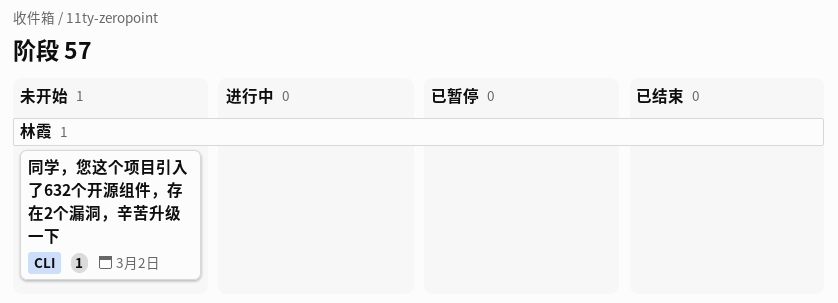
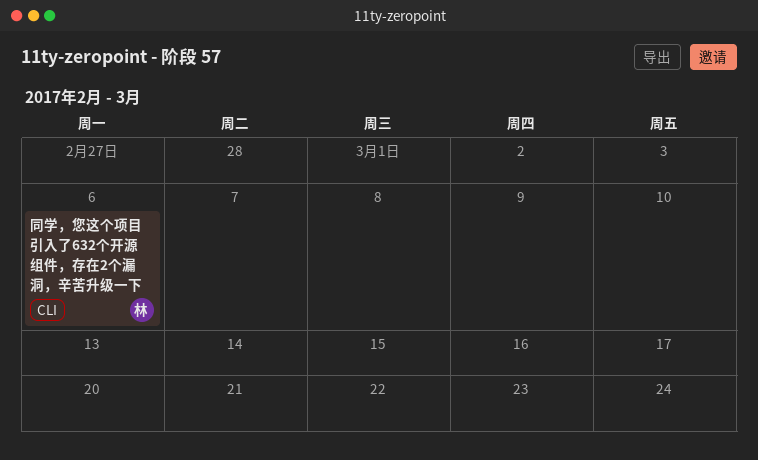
同学，您这个项目引入了632个开源组件，存在2个漏洞，辛苦升级一下, due: Mar 2 -> Mar 6

